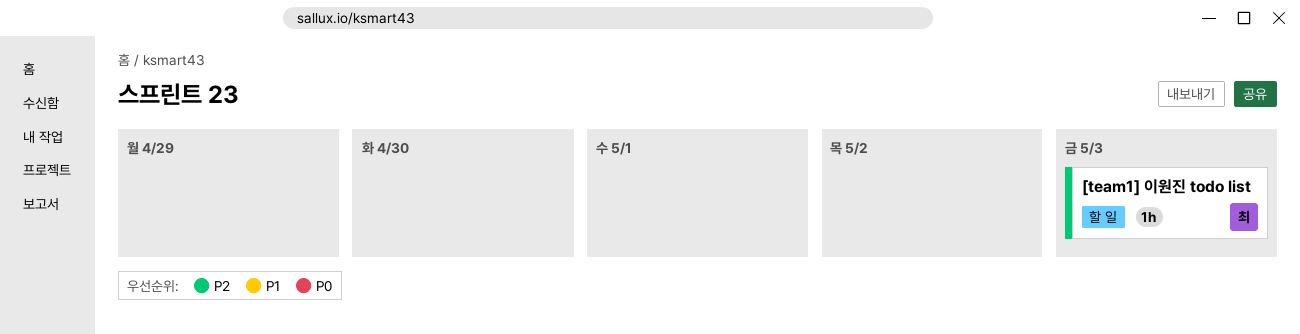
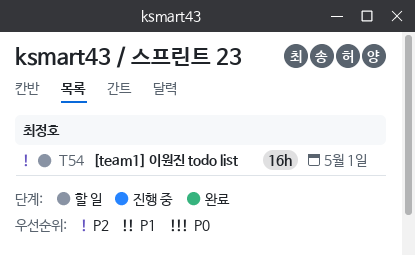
[team1] 이원진 todo list, estimate: 1h -> 16h
[team1] 이원진 todo list, due: May 3 -> May 1

